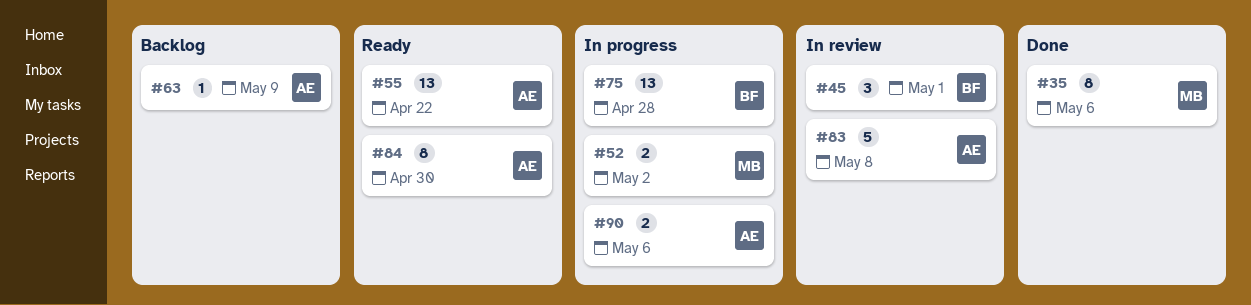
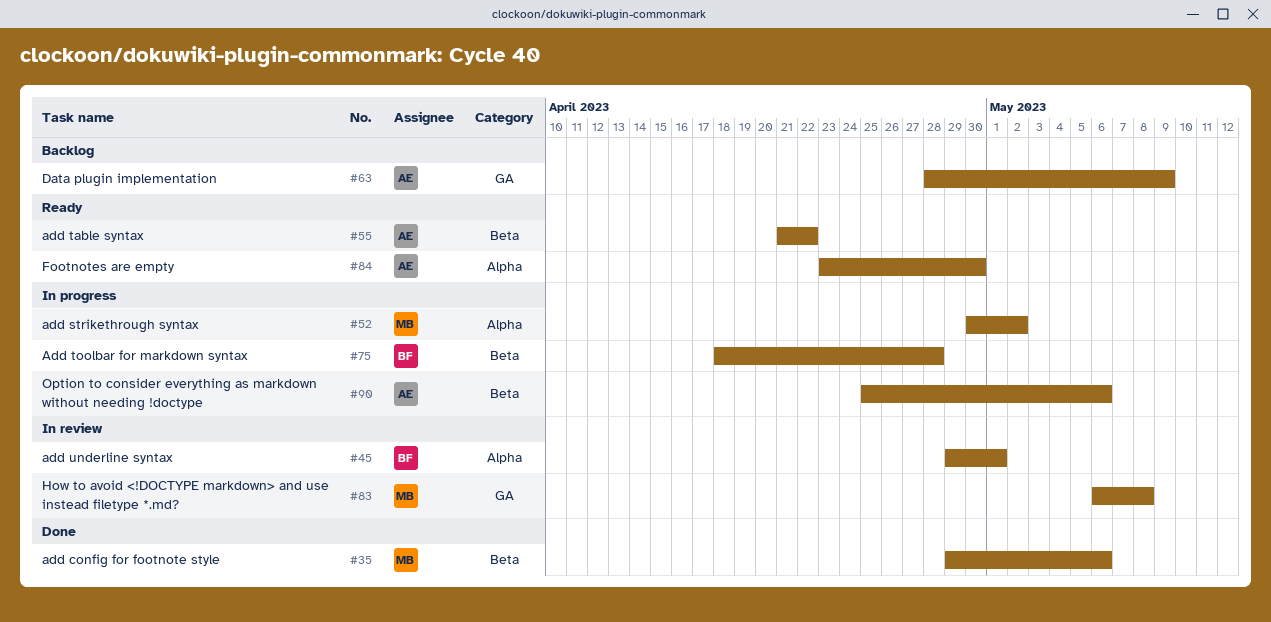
#83, owner: AE -> MB

